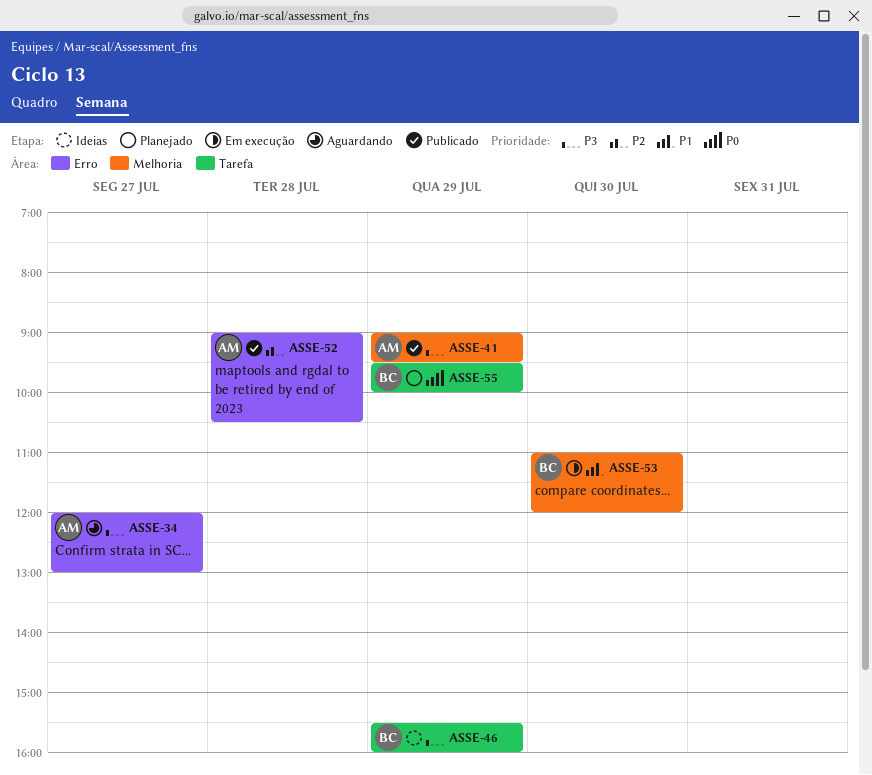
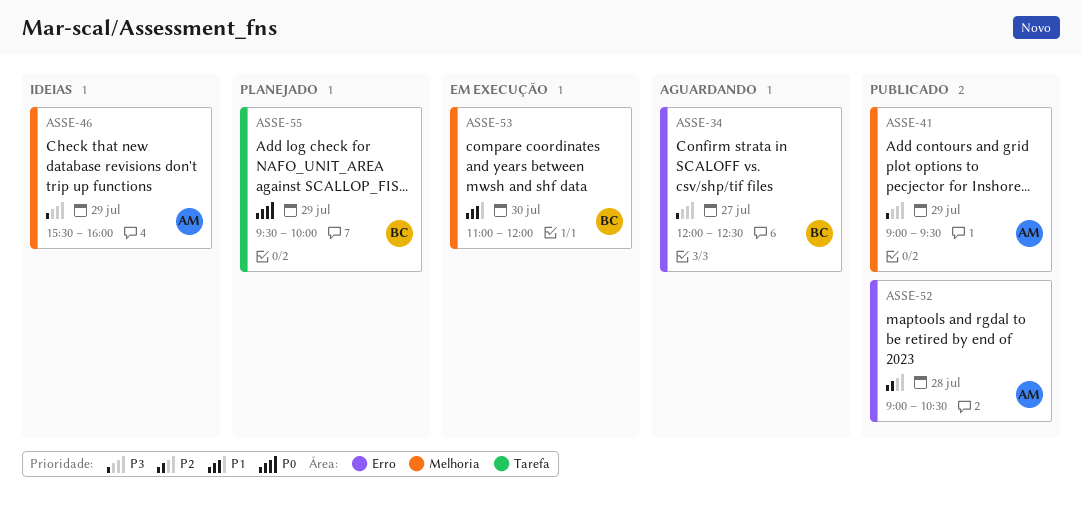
ASSE-34, owner: AM -> BC
ASSE-34, ends: 13:00 -> 12:30
ASSE-46, owner: BC -> AM
ASSE-46, label: Tarefa -> Melhoria

